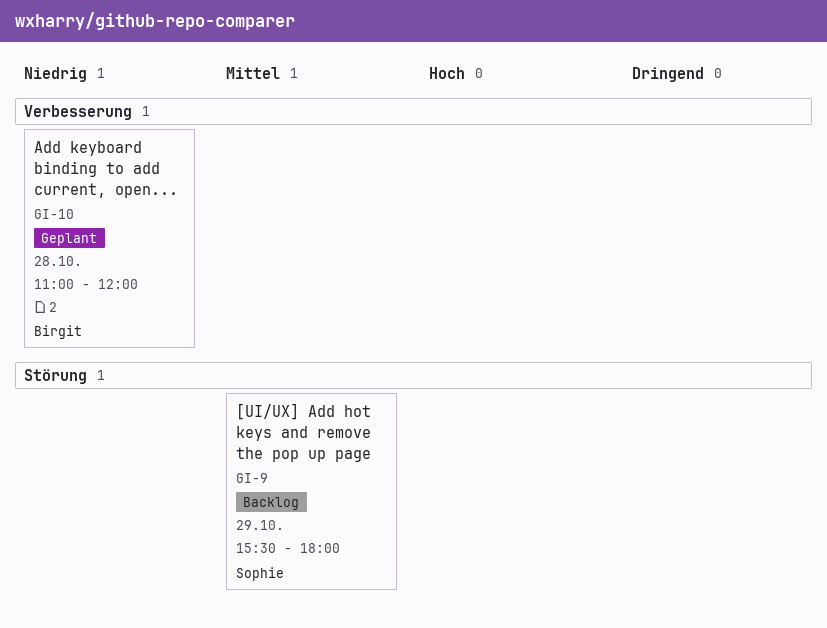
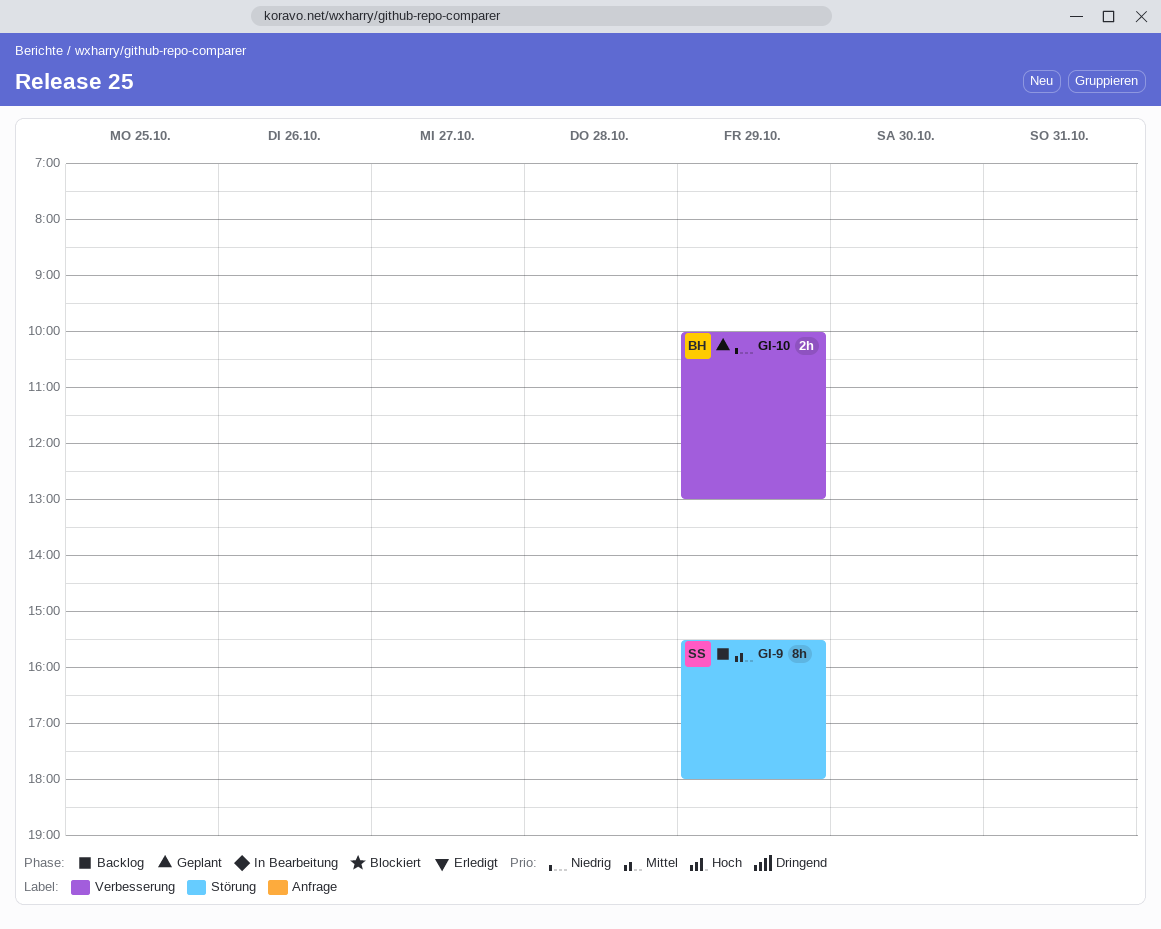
GI-10, day: Oct 28 -> Oct 29
GI-10, begins: 11:00 -> 10:00
GI-10, ends: 12:00 -> 13:00

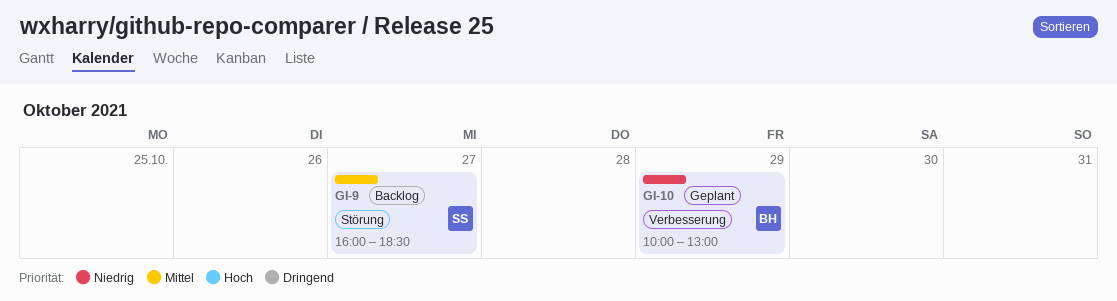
GI-9, day: Oct 29 -> Oct 27
GI-9, begins: 15:30 -> 16:00
GI-9, ends: 18:00 -> 18:30

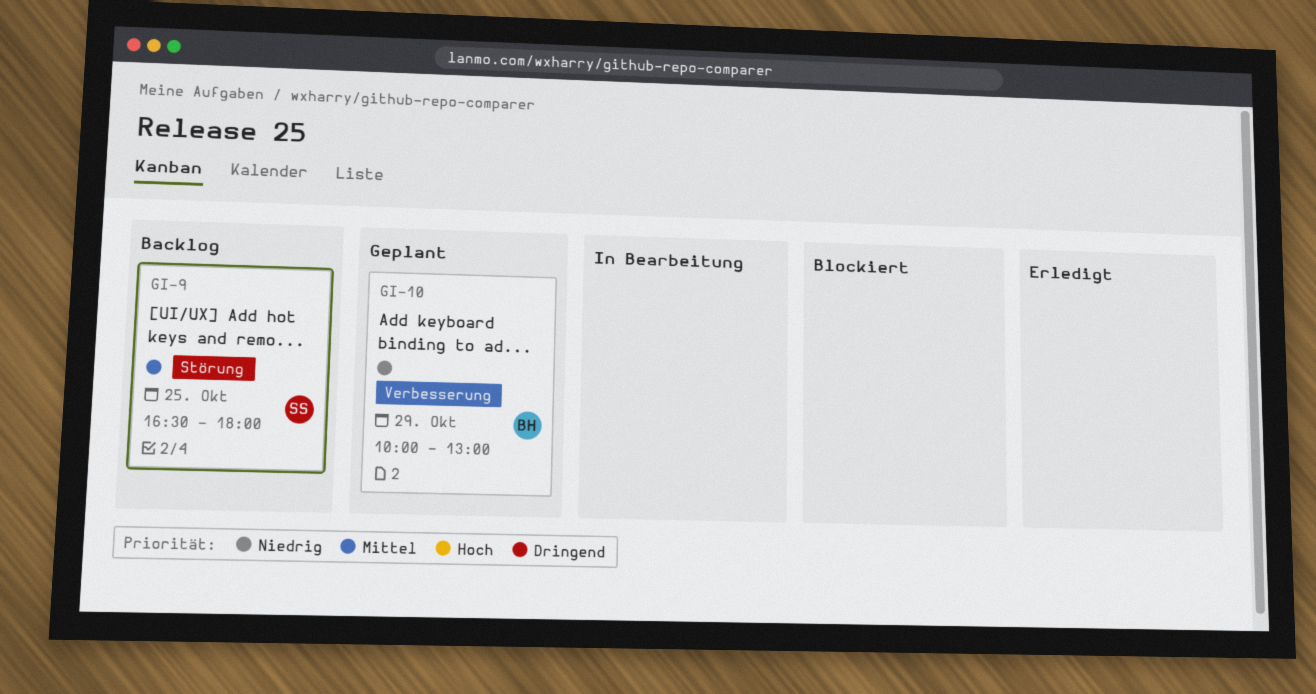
GI-9, day: Oct 27 -> Oct 25
GI-9, begins: 16:00 -> 16:30
GI-9, ends: 18:30 -> 18:00

